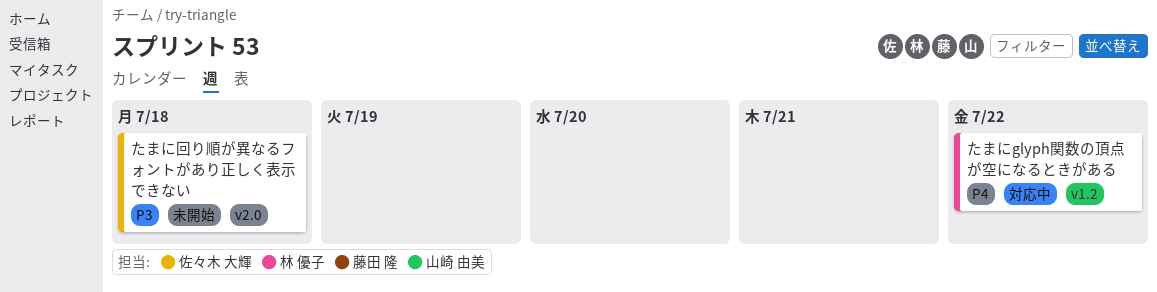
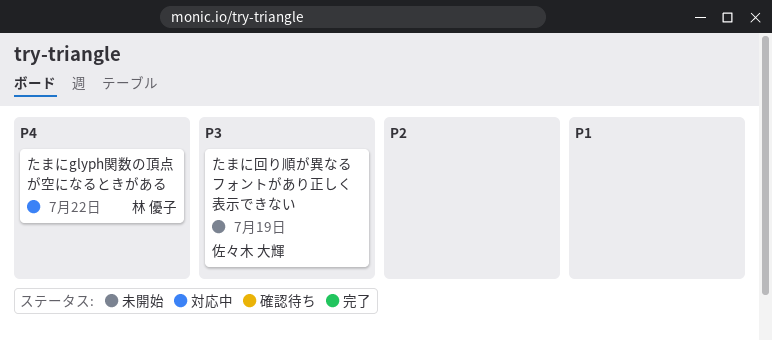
たまに回り順が異なるフォントがあり正しく表示できない, due: Jul 18 -> Jul 19

